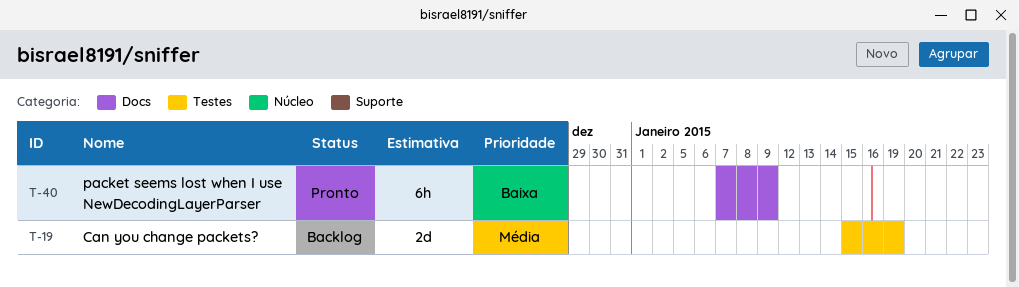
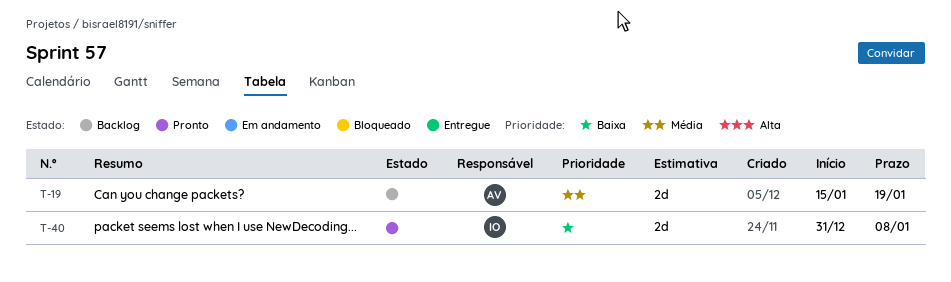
T-40, estimate: 6h -> 2d
T-40, start: Jan 7 -> Dec 31
T-40, due: Jan 9 -> Jan 8

